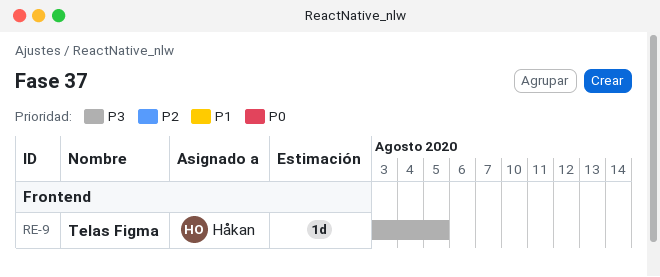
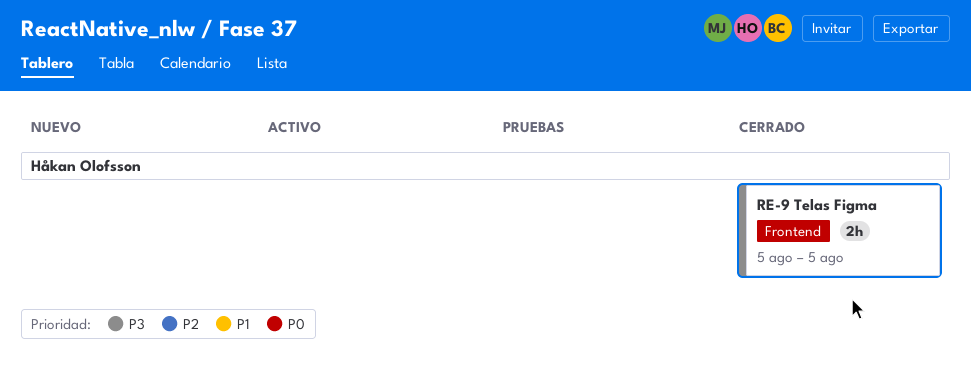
RE-9, estimate: 1d -> 2h
RE-9, start: Aug 3 -> Aug 5

